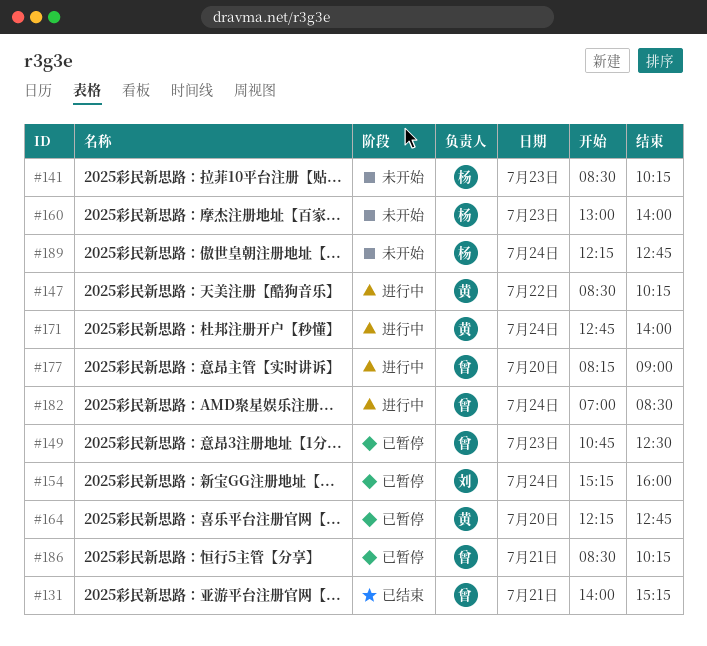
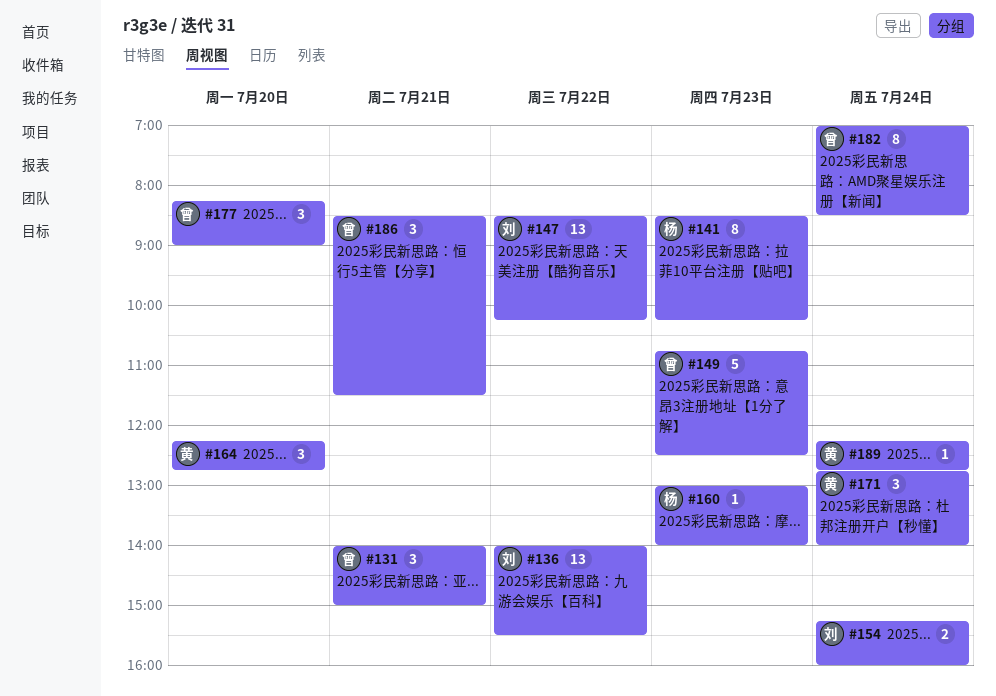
#131, ends: 15:15 -> 15:00
#136: none -> present
#147, owner: 黄 -> 刘
#186, ends: 10:15 -> 11:30
#189, owner: 杨 -> 黄

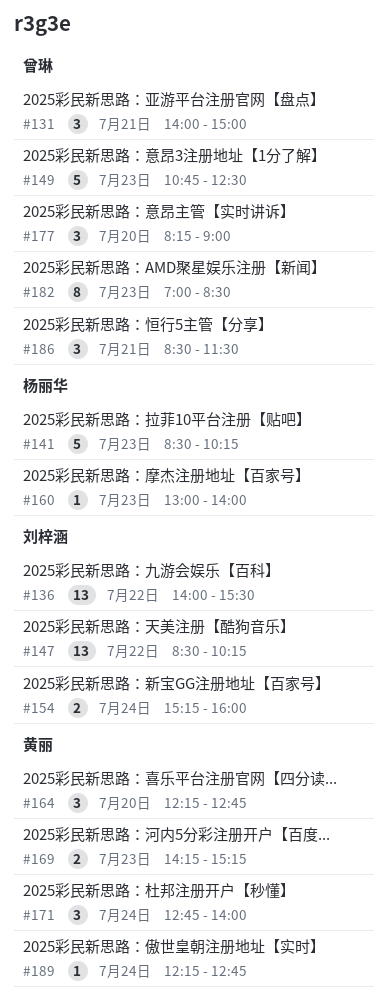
#141, estimate: 8 -> 5
#169: none -> present
#182, day: Jul 24 -> Jul 23

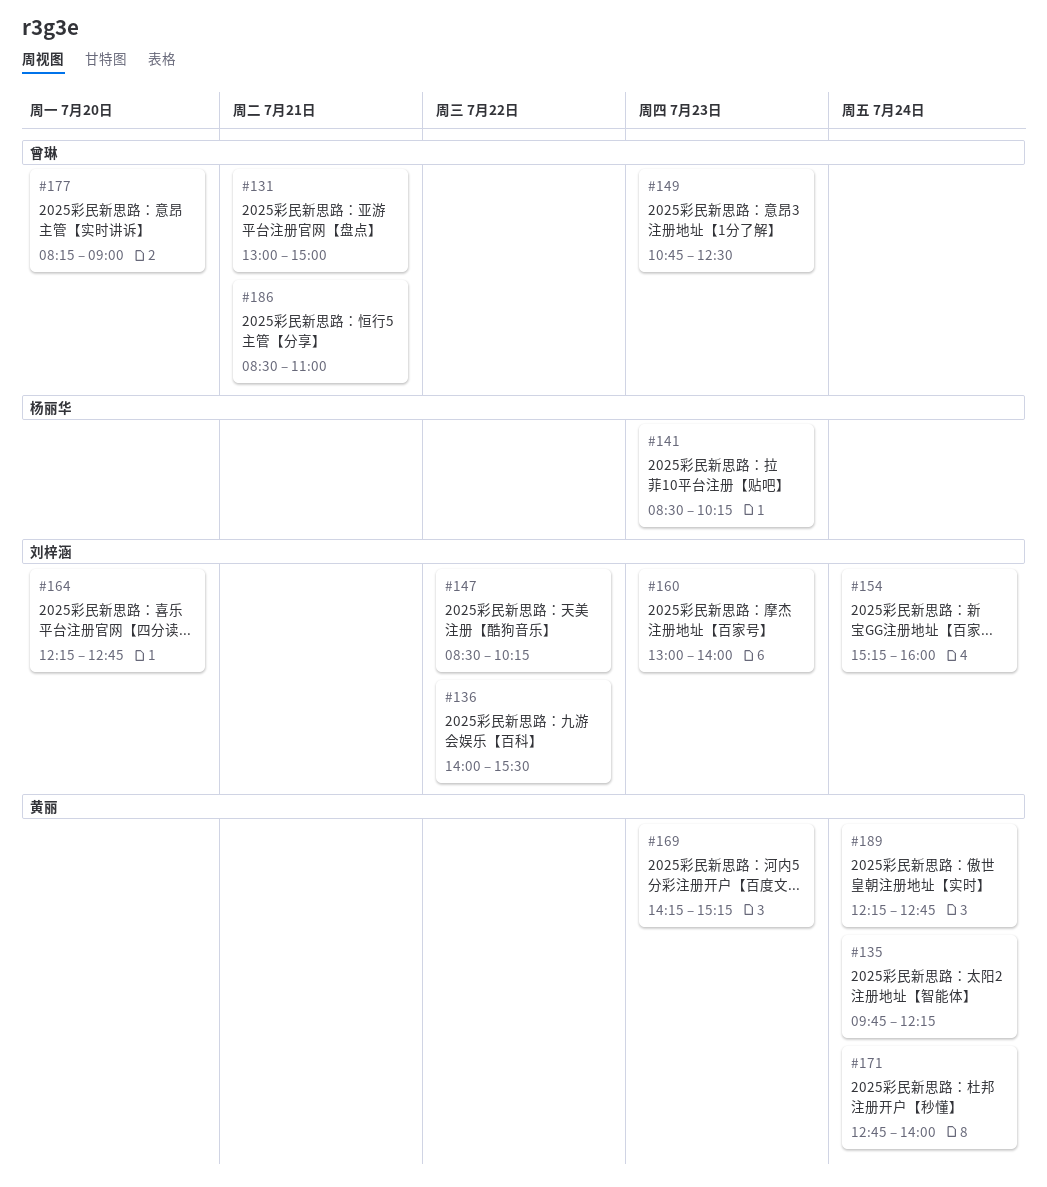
#131, begins: 14:00 -> 13:00
#135: none -> present
#160, owner: 杨丽华 -> 刘梓涵
#164, owner: 黄丽 -> 刘梓涵
#182: present -> none
#186, ends: 11:30 -> 11:00

